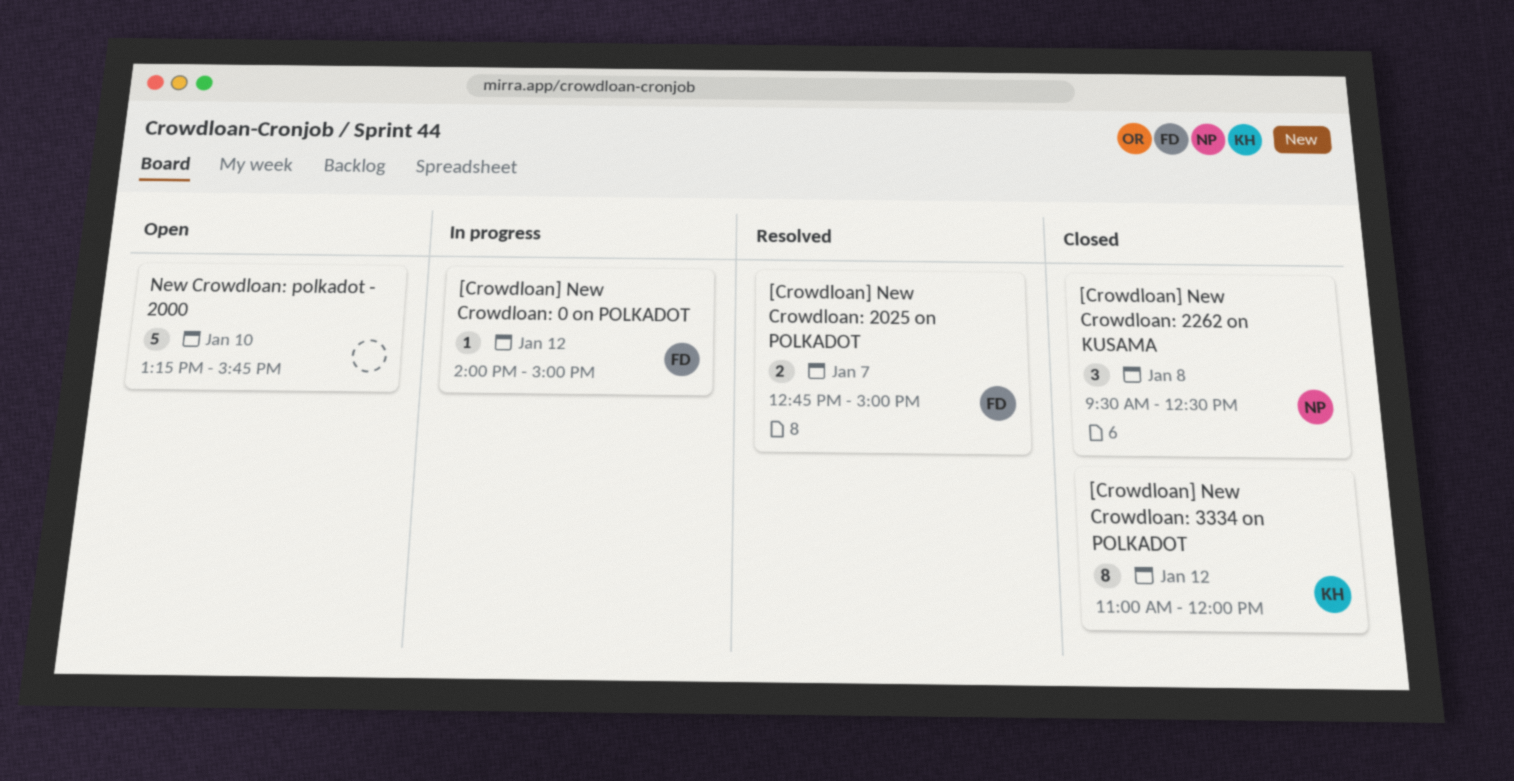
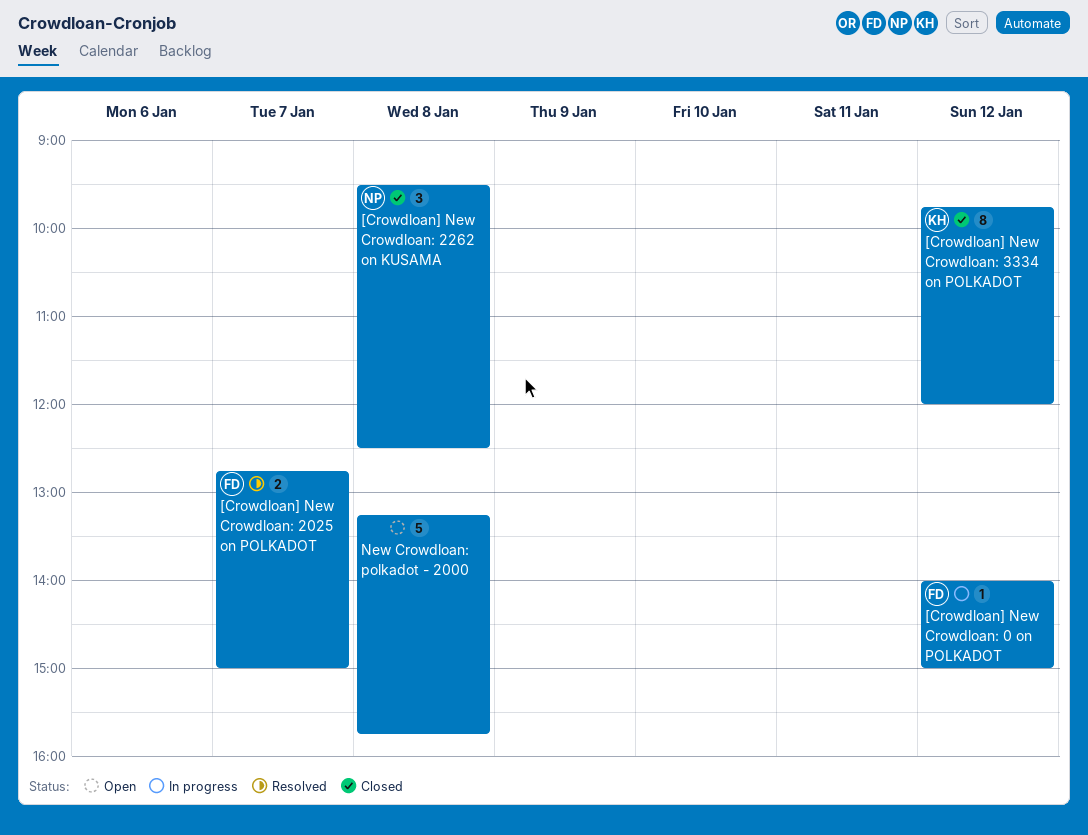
[Crowdloan] New Crowdloan: 3334 on POLKADOT, begins: 11:00 -> 09:45
New Crowdloan: polkadot - 2000, day: Jan 10 -> Jan 8

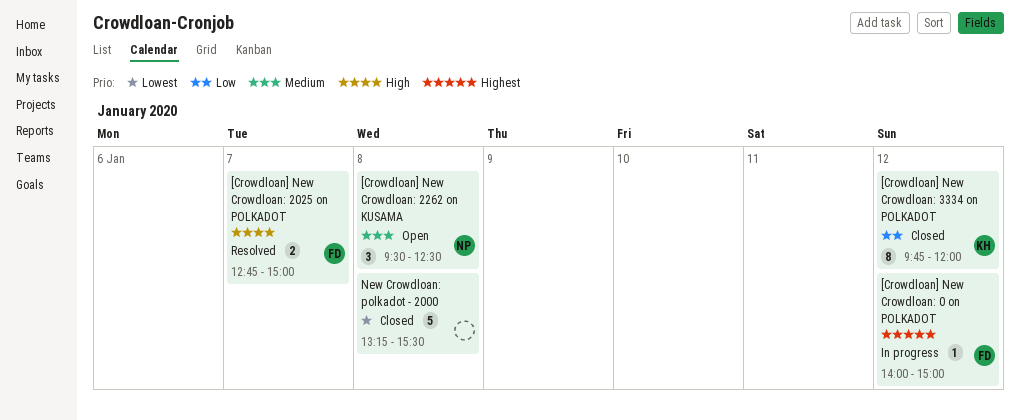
[Crowdloan] New Crowdloan: 2262 on KUSAMA, status: Closed -> Open
New Crowdloan: polkadot - 2000, status: Open -> Closed
New Crowdloan: polkadot - 2000, ends: 15:45 -> 15:30

